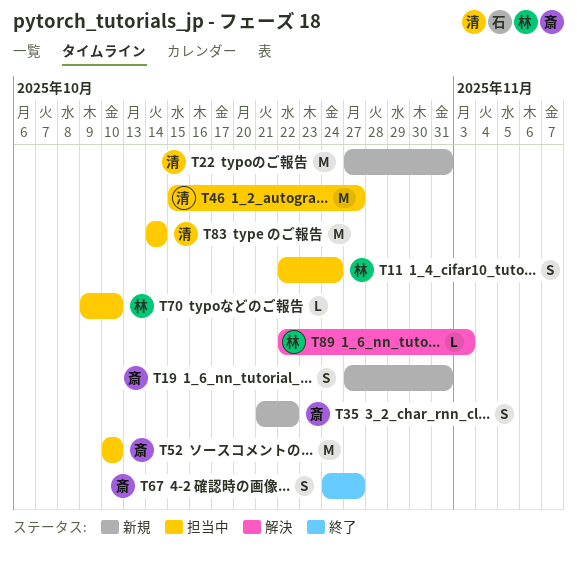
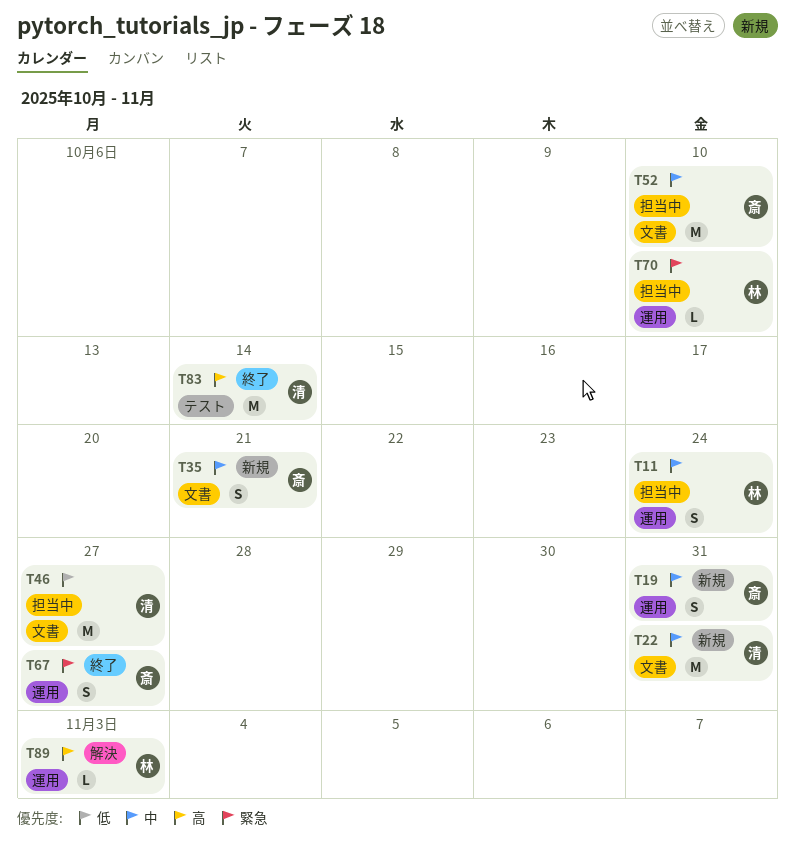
T35, due: Oct 22 -> Oct 21
T83, status: 担当中 -> 終了

